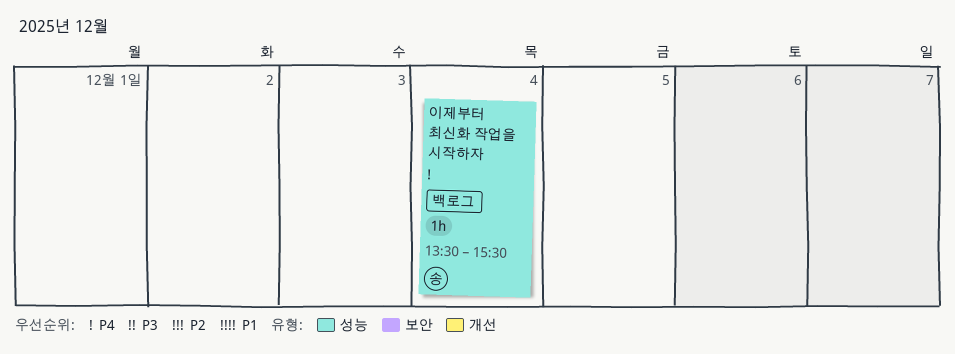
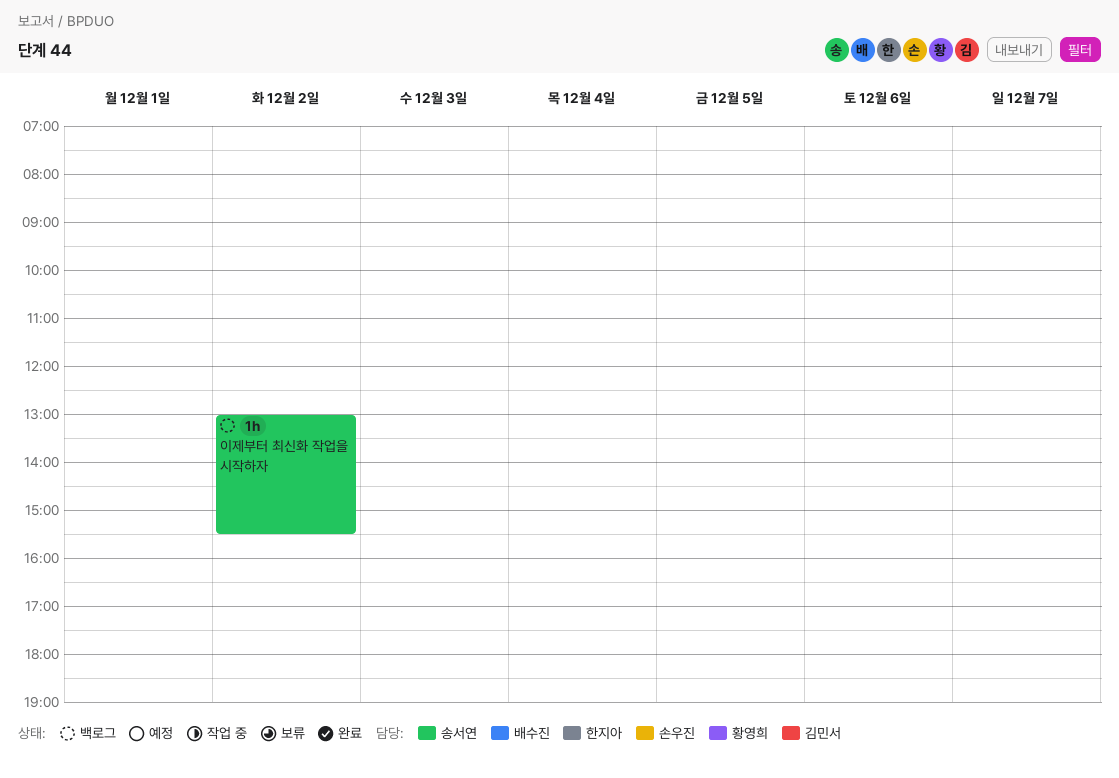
이제부터 최신화 작업을 시작하자, day: Dec 4 -> Dec 2
이제부터 최신화 작업을 시작하자, begins: 13:30 -> 13:00

